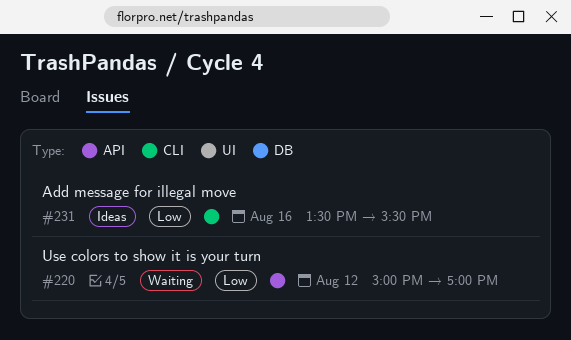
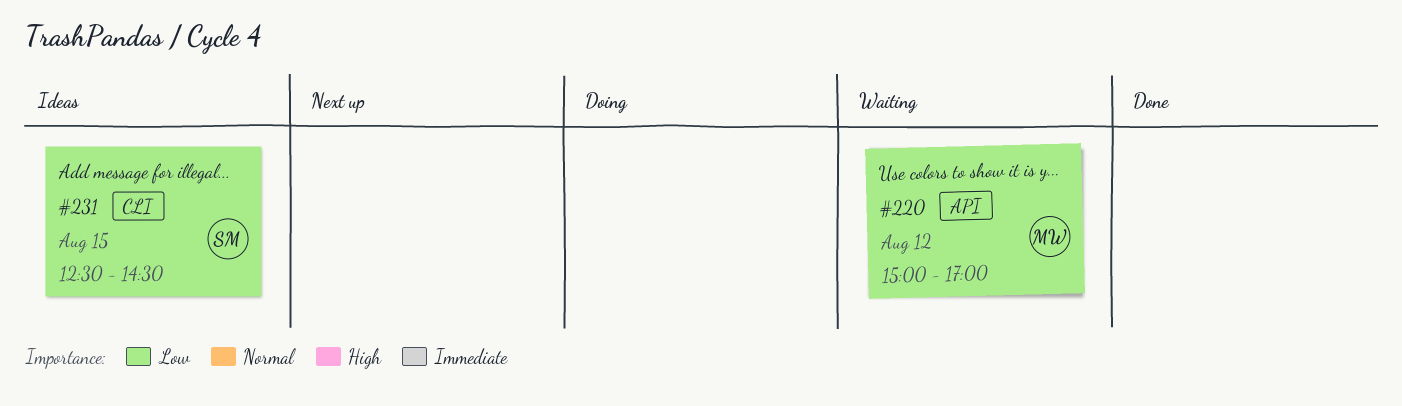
#231, day: Aug 16 -> Aug 15
#231, begins: 13:30 -> 12:30
#231, ends: 15:30 -> 14:30

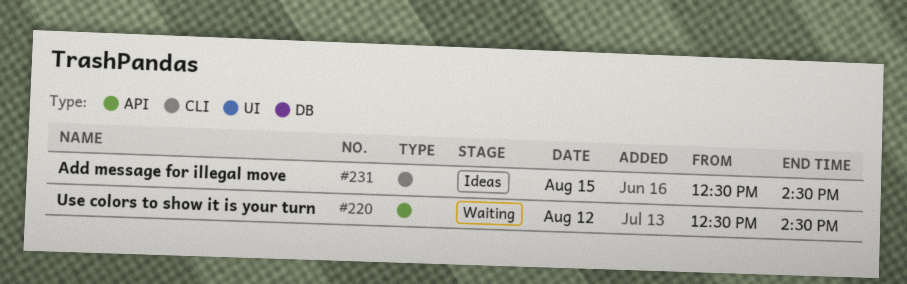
#220, begins: 15:00 -> 12:30
#220, ends: 17:00 -> 14:30

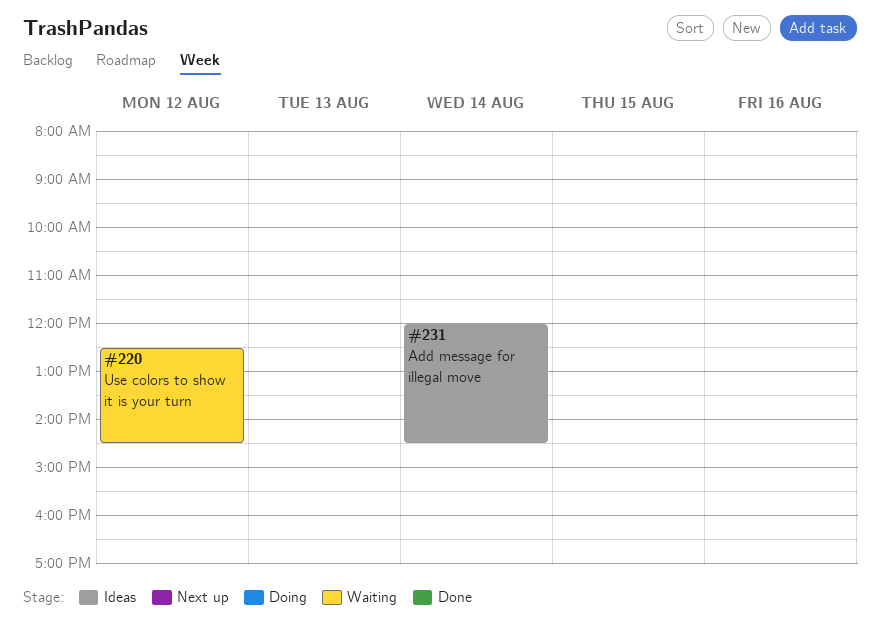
#231, day: Aug 15 -> Aug 14
#231, begins: 12:30 -> 12:00

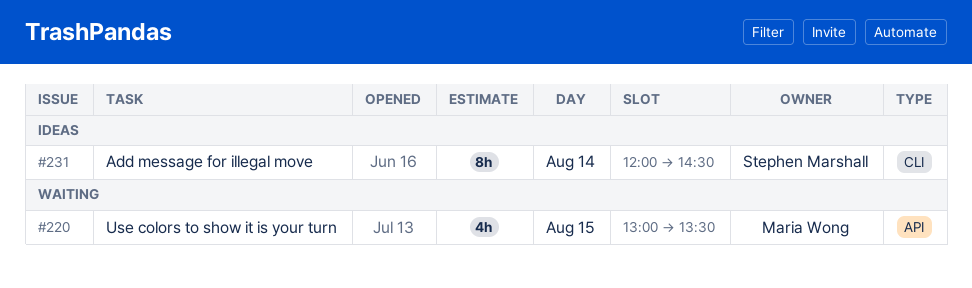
#220, day: Aug 12 -> Aug 15
#220, begins: 12:30 -> 13:00
#220, ends: 14:30 -> 13:30

